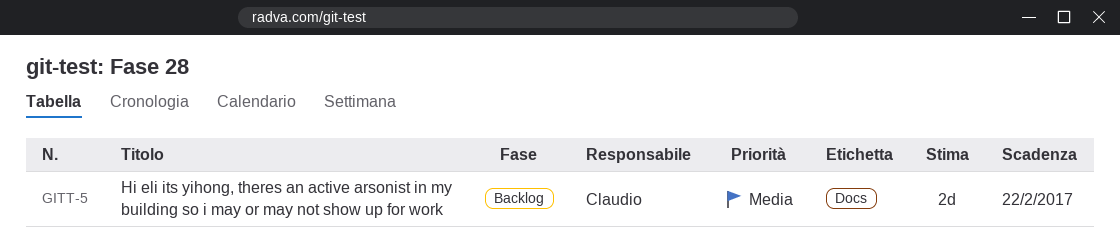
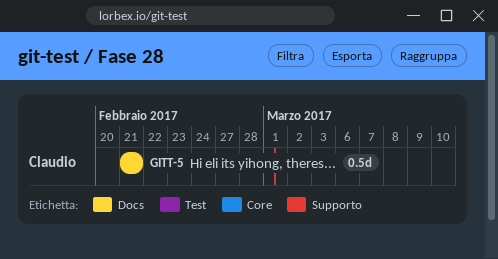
GITT-5, estimate: 2d -> 0.5d
GITT-5, due: Feb 22 -> Feb 21

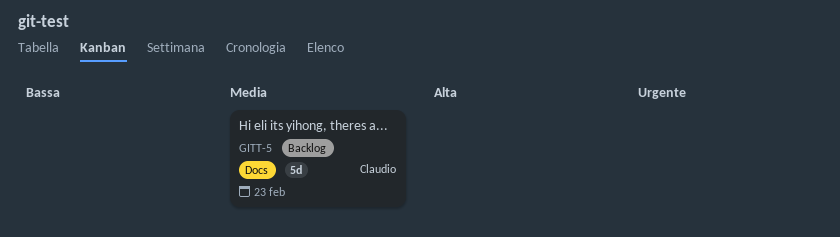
GITT-5, estimate: 0.5d -> 5d
GITT-5, due: Feb 21 -> Feb 23

